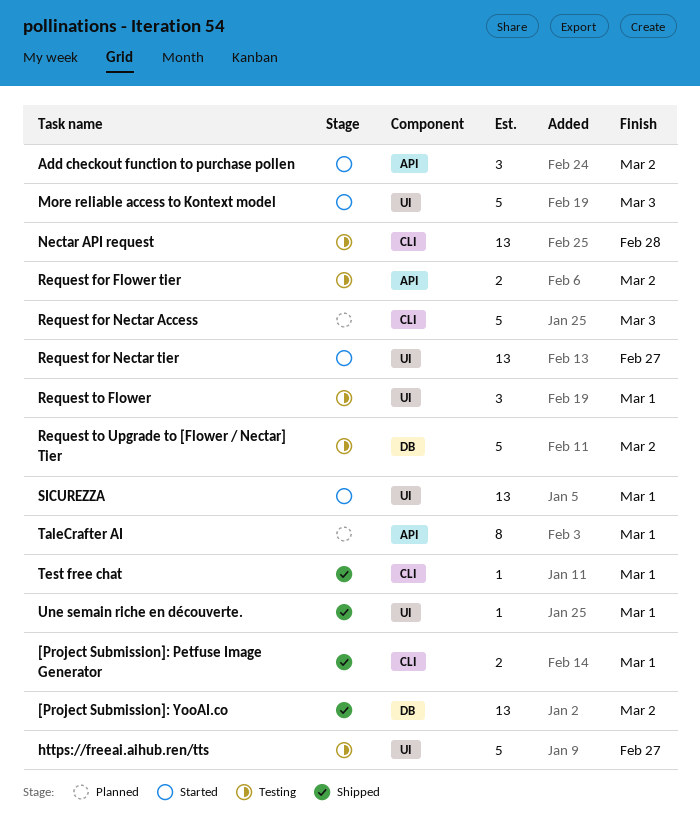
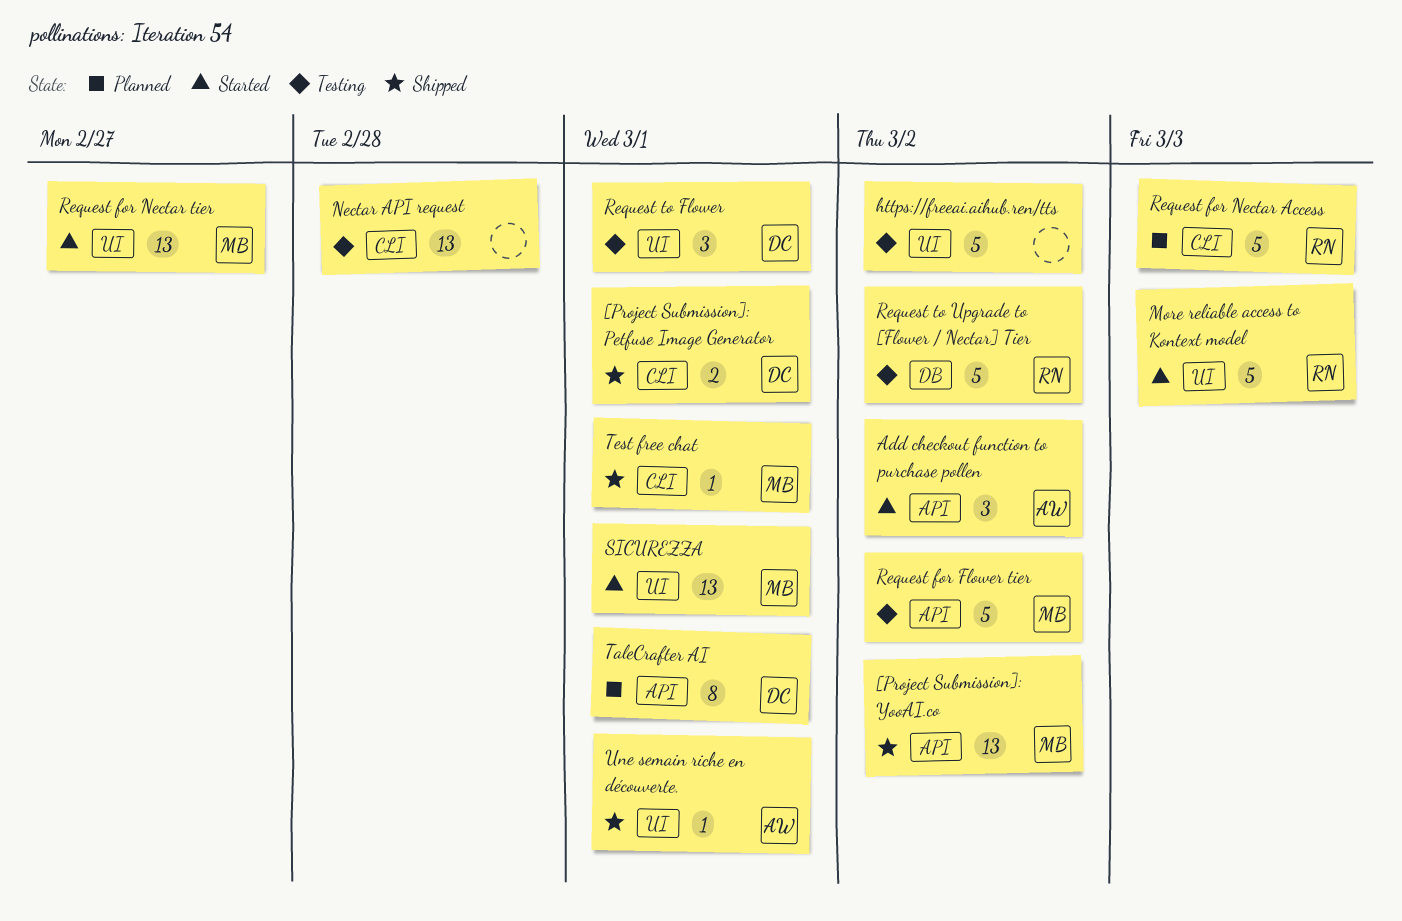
[Project Submission]: YooAI.co, label: DB -> API
https://freeai.aihub.ren/tts, due: Feb 27 -> Mar 2
Request for Flower tier, estimate: 2 -> 5

